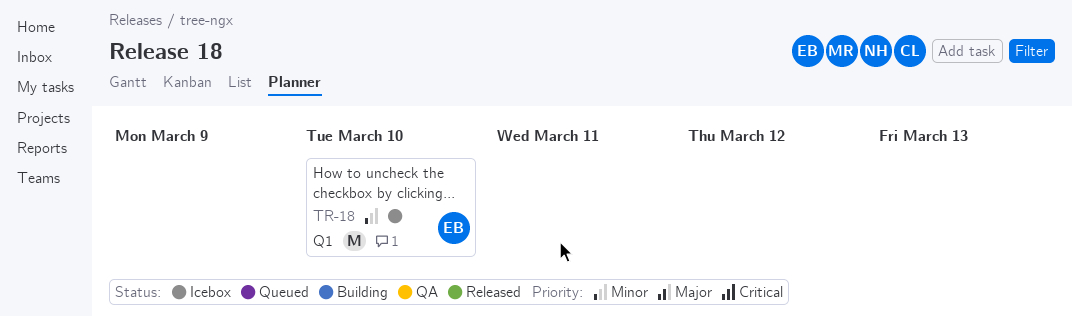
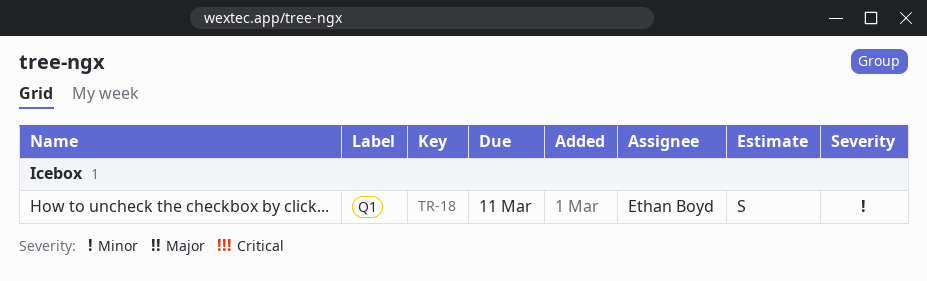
TR-18, estimate: M -> S
TR-18, due: Mar 10 -> Mar 11

